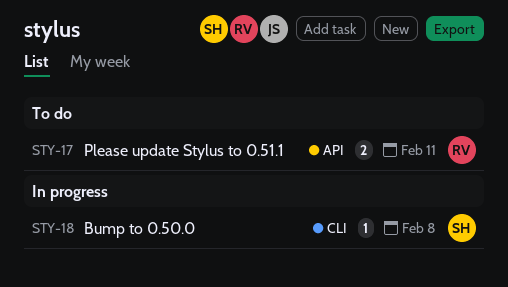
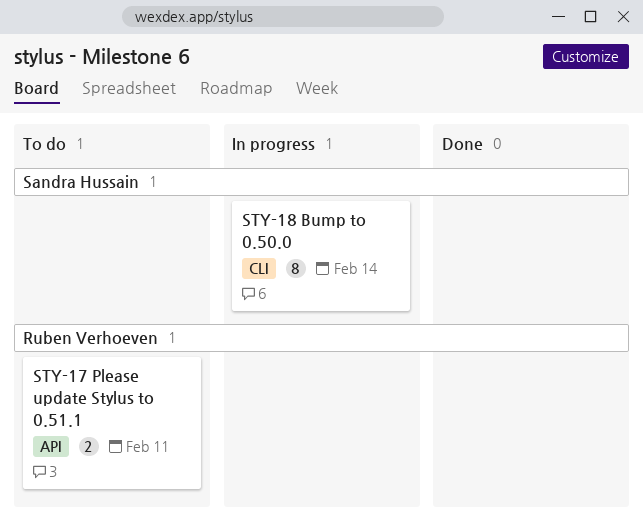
STY-18, estimate: 1 -> 8
STY-18, due: Feb 8 -> Feb 14

